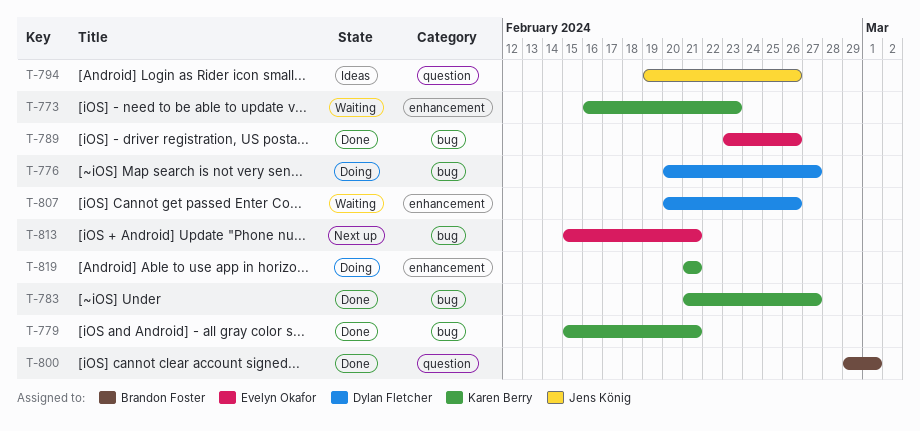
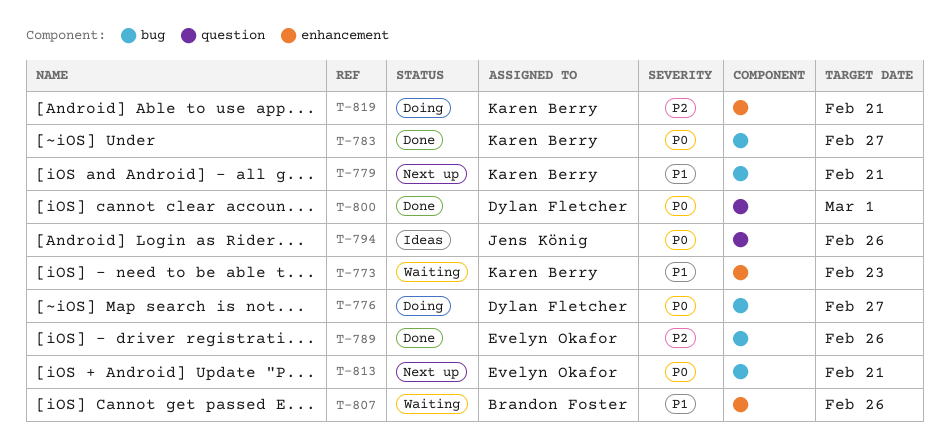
T-779, status: Done -> Next up
T-800, owner: Brandon Foster -> Dylan Fletcher
T-807, owner: Dylan Fletcher -> Brandon Foster

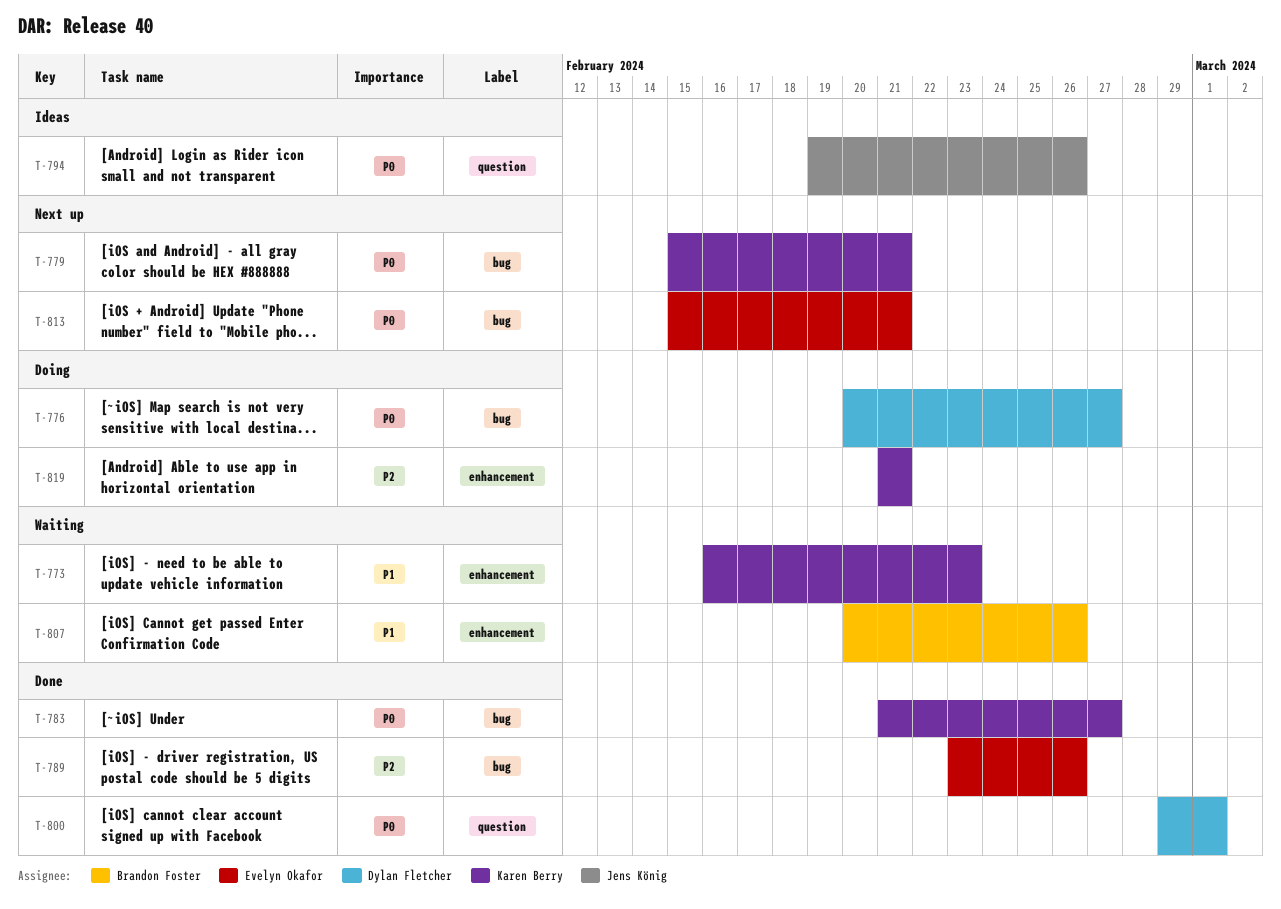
T-779, priority: P1 -> P0

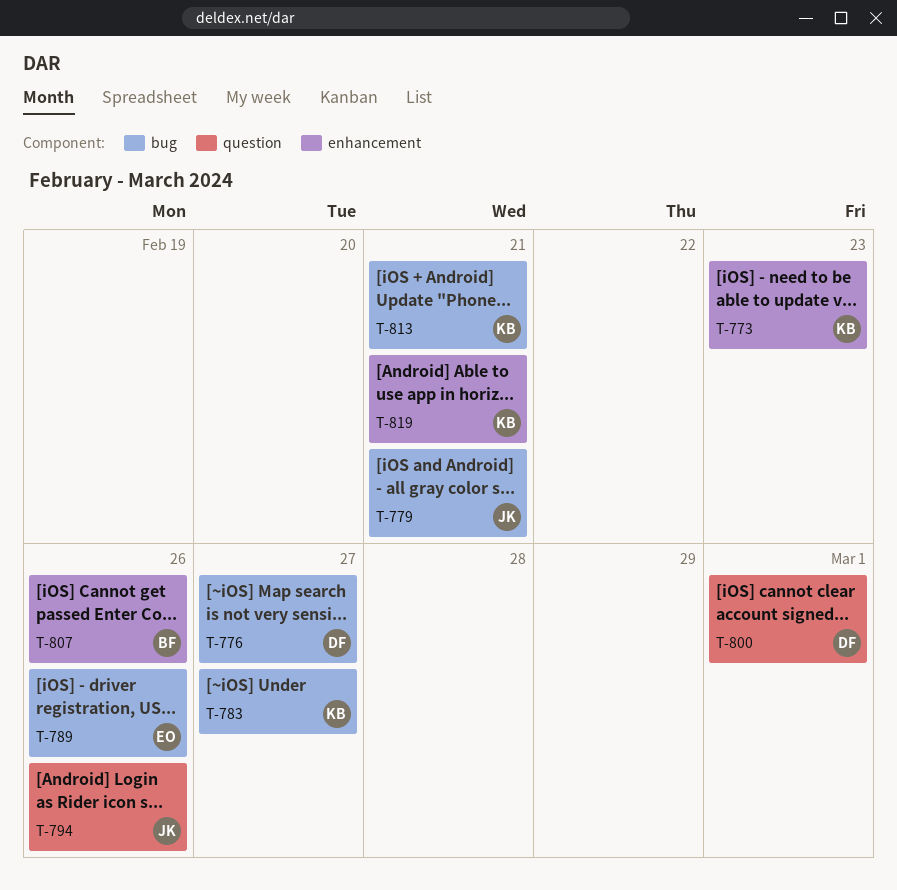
T-779, owner: Karen Berry -> Jens König
T-813, owner: Evelyn Okafor -> Karen Berry

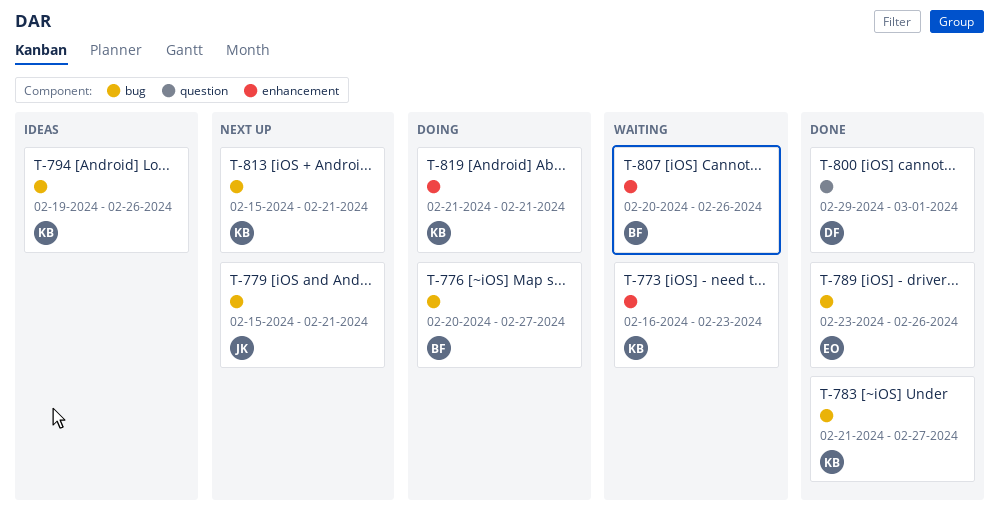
T-776, owner: DF -> BF
T-794, owner: JK -> KB
T-794, label: question -> bug

